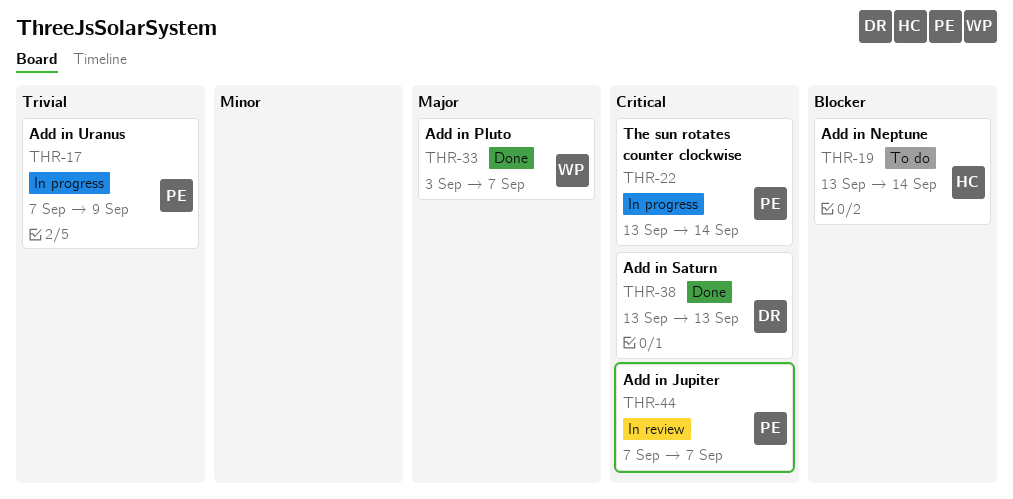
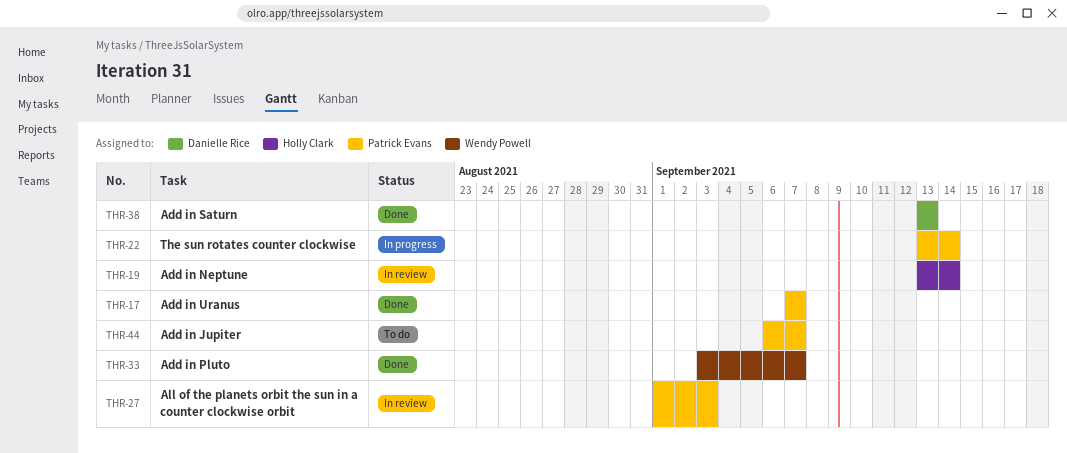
THR-17, status: In progress -> Done
THR-17, due: Sep 9 -> Sep 7
THR-19, status: To do -> In review
THR-27: none -> present
THR-44, status: In review -> To do
THR-44, start: Sep 7 -> Sep 6

